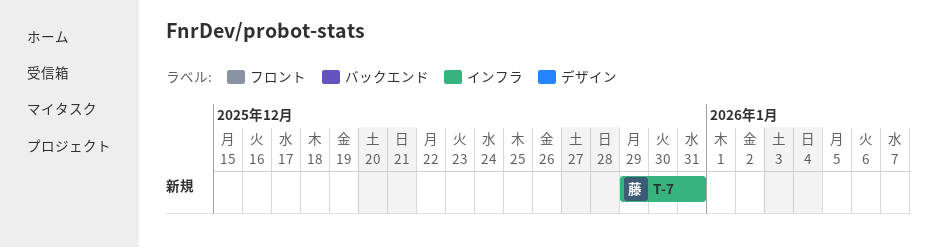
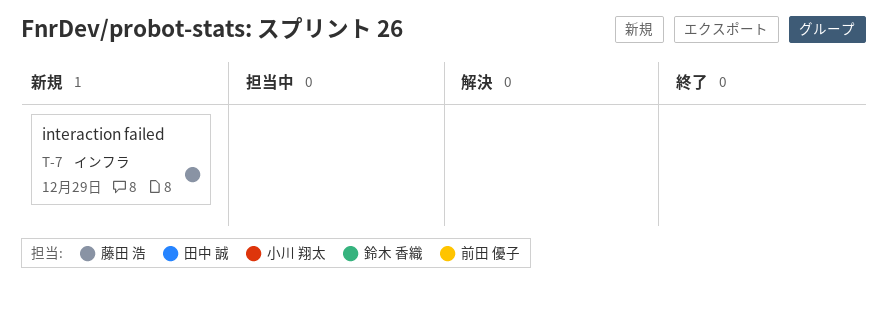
T-7, due: Dec 31 -> Dec 29

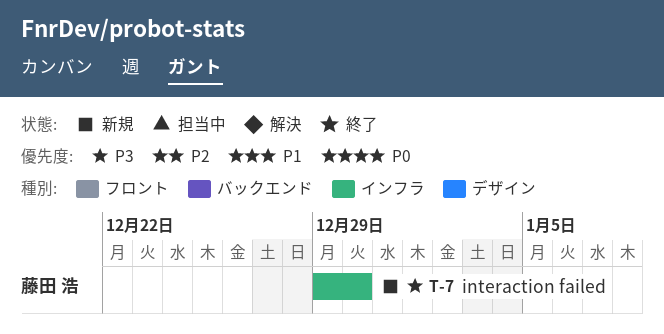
T-7, due: Dec 29 -> Dec 30

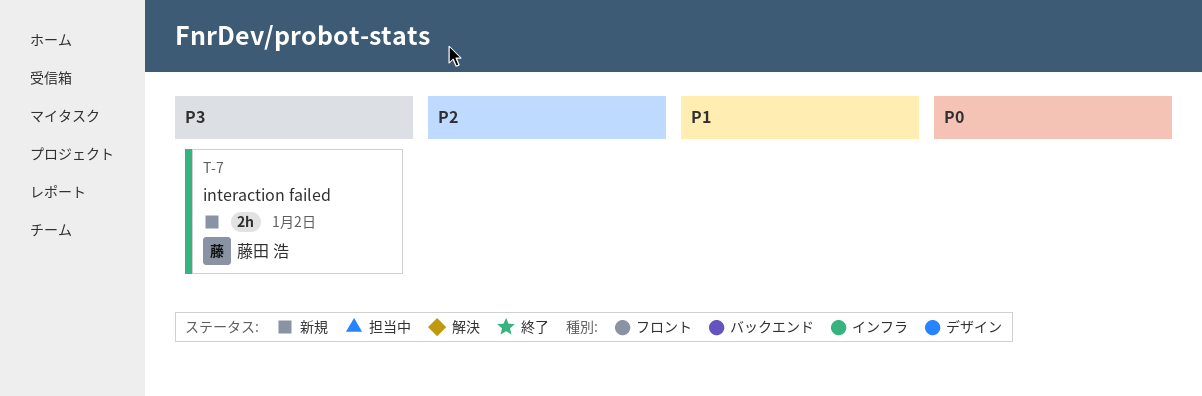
T-7, due: Dec 30 -> Jan 2

